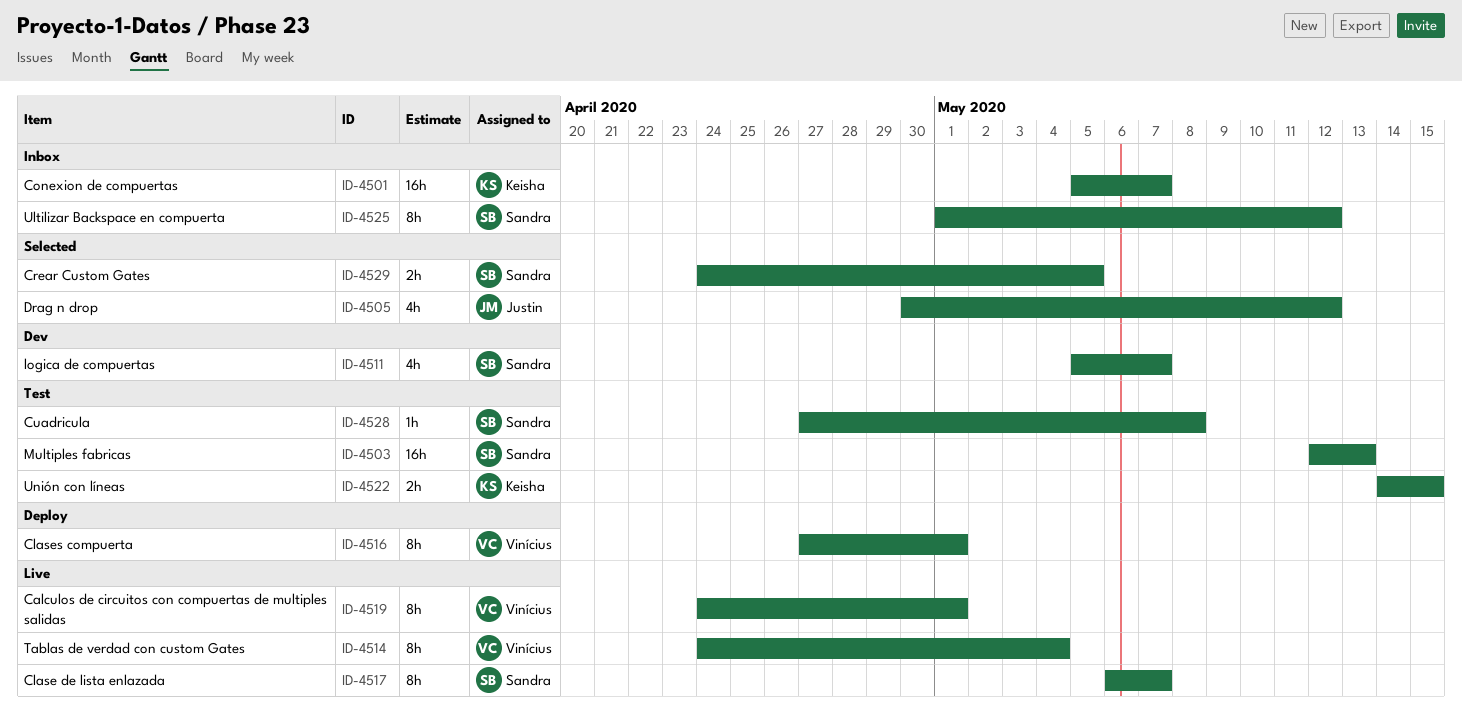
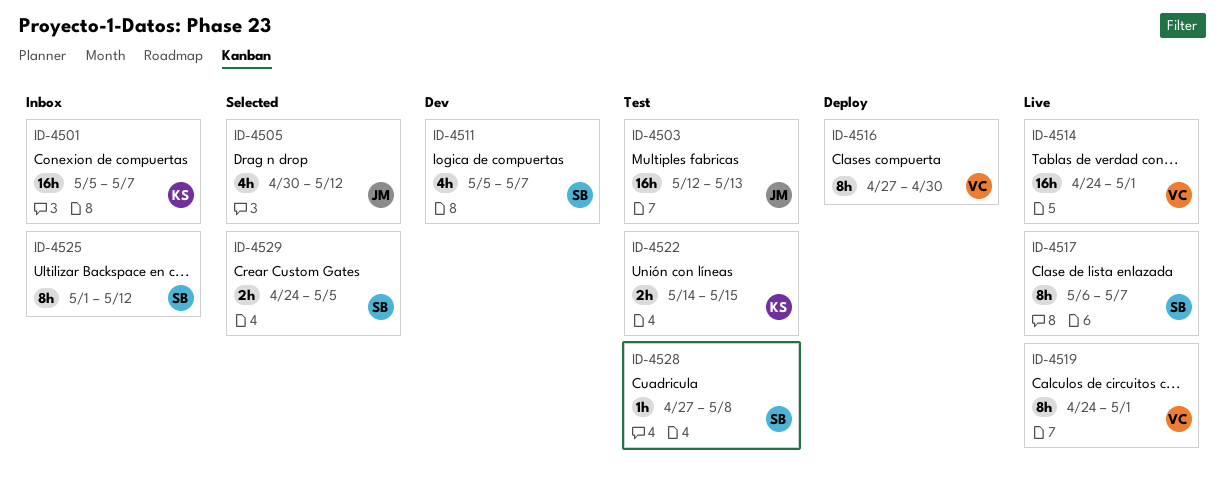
ID-4503, owner: Sandra -> Justin
ID-4514, estimate: 8h -> 16h
ID-4514, due: May 4 -> May 1
ID-4516, due: May 1 -> Apr 30

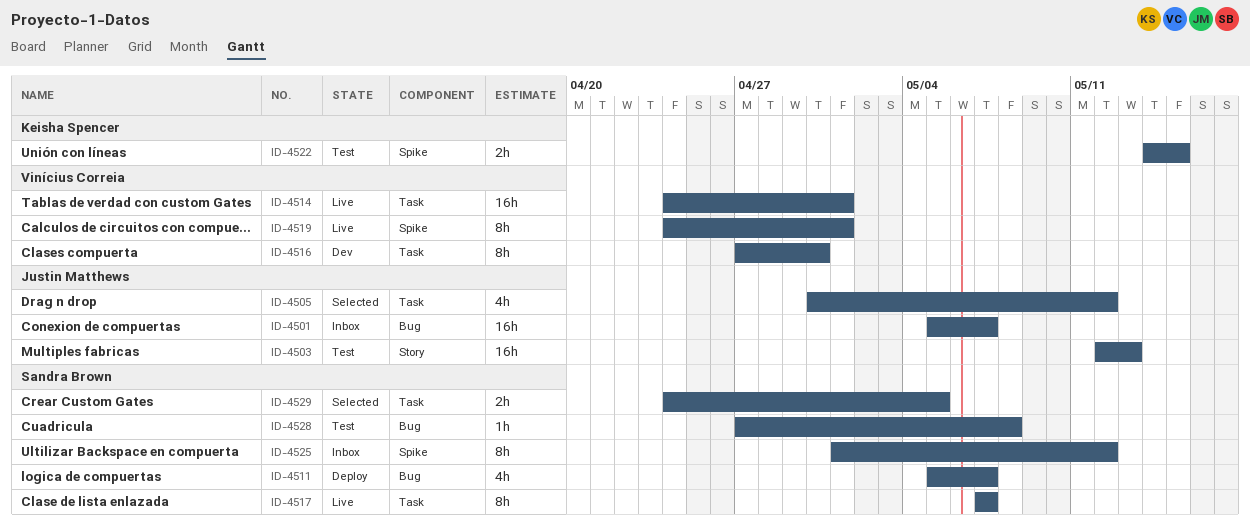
ID-4501, owner: Keisha Spencer -> Justin Matthews
ID-4511, status: Dev -> Deploy
ID-4516, status: Deploy -> Dev
ID-4517, start: May 6 -> May 7

